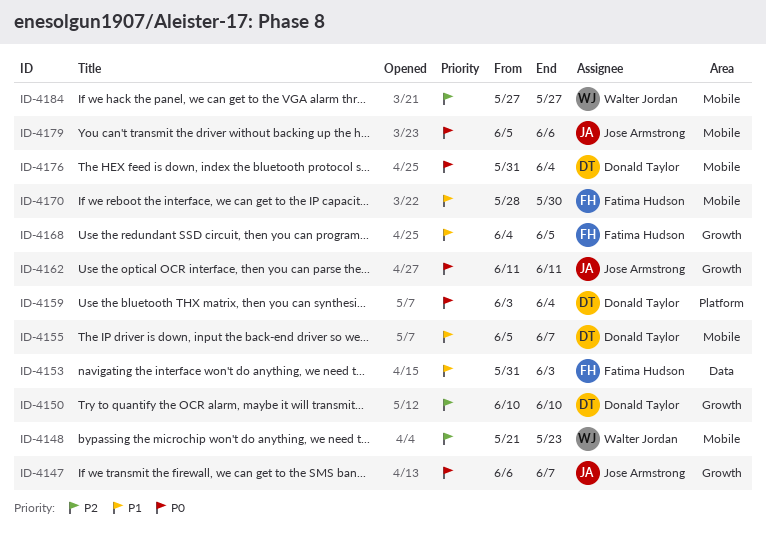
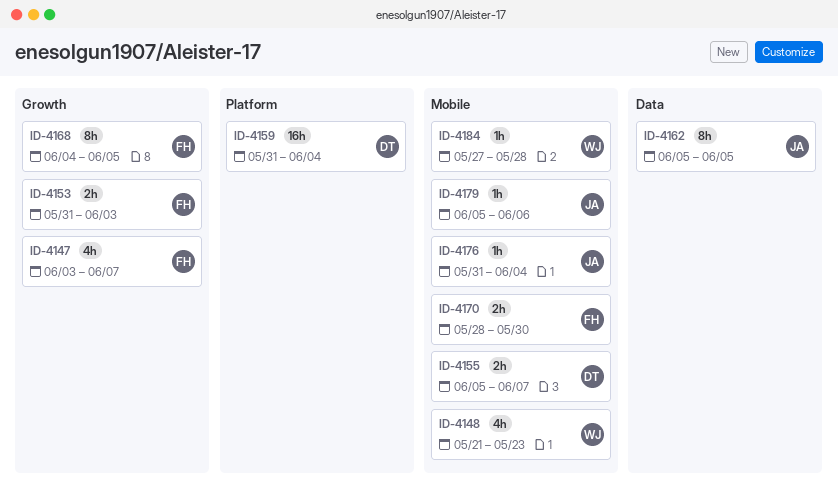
ID-4147, owner: Jose Armstrong -> Fatima Hudson
ID-4147, start: Jun 6 -> Jun 3
ID-4150: present -> none
ID-4153, label: Data -> Growth
ID-4159, start: Jun 3 -> May 31
ID-4162, label: Growth -> Data
ID-4162, start: Jun 11 -> Jun 5
ID-4162, due: Jun 11 -> Jun 5
ID-4176, owner: Donald Taylor -> Jose Armstrong
ID-4184, due: May 27 -> May 28

